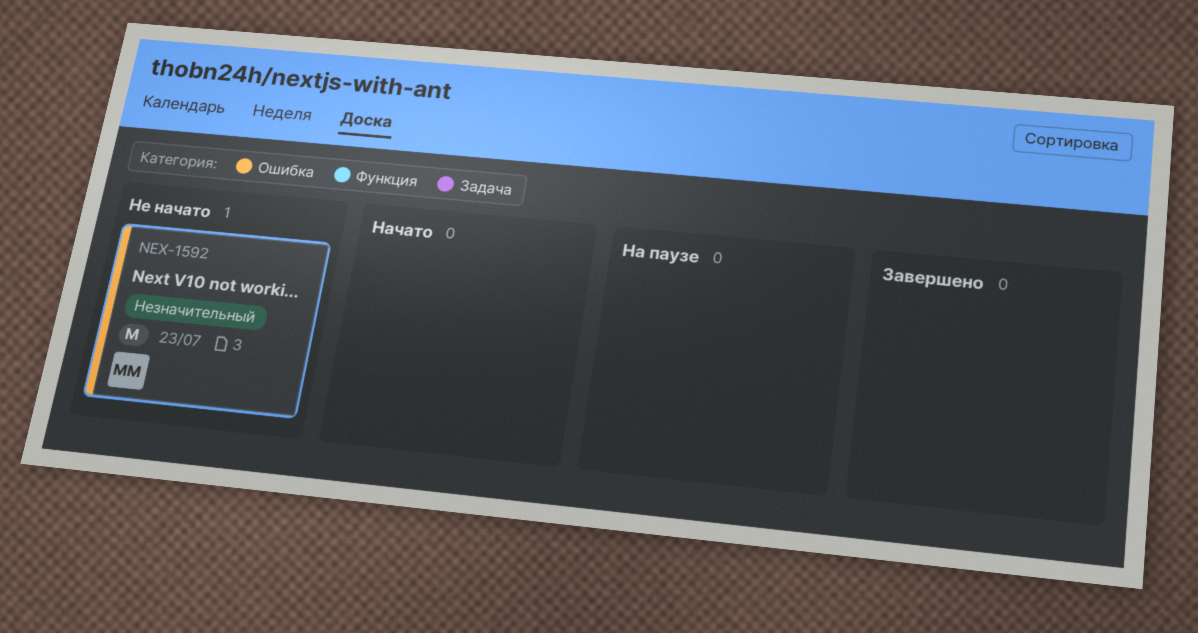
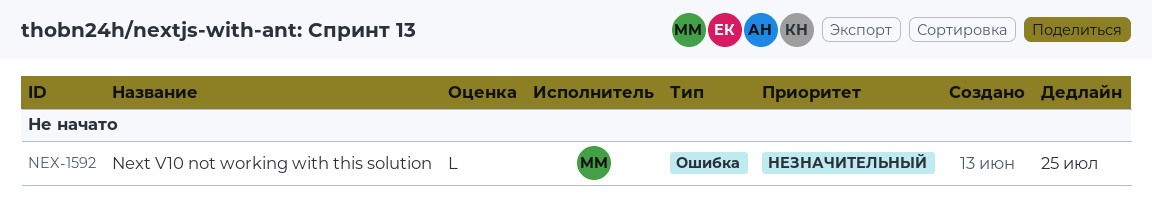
NEX-1592, estimate: M -> L
NEX-1592, due: Jul 23 -> Jul 25

